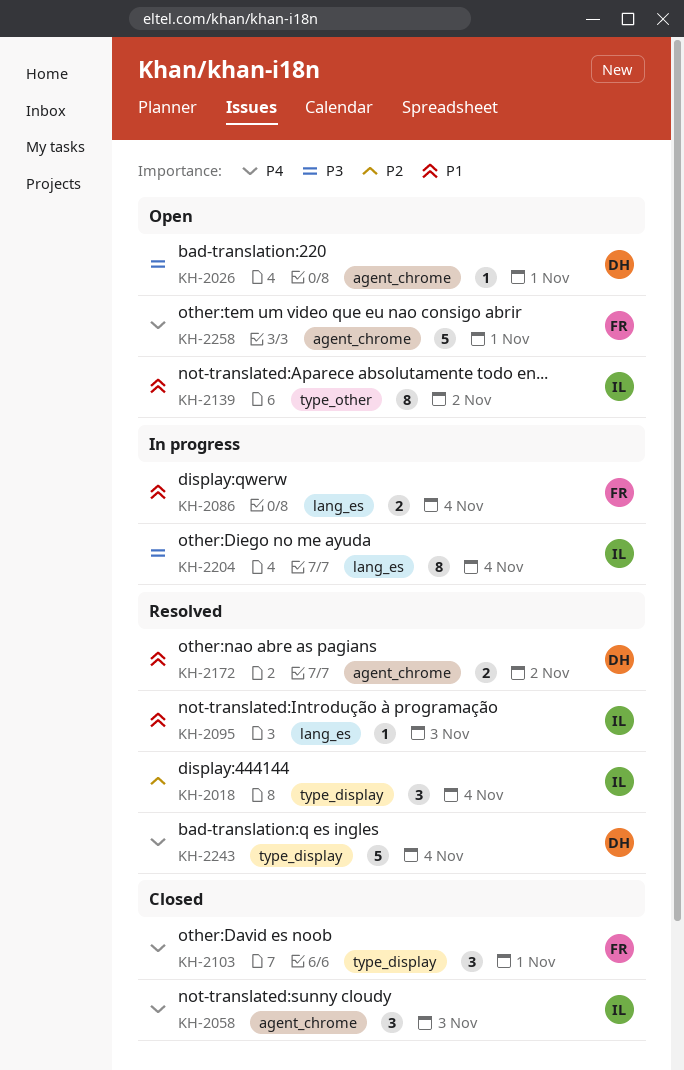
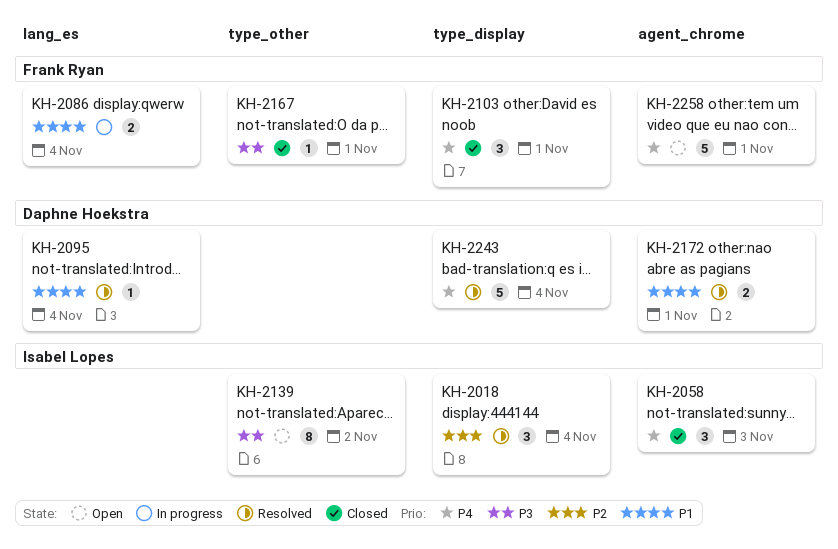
KH-2026: present -> none
KH-2095, owner: Isabel Lopes -> Daphne Hoekstra
KH-2095, due: Nov 3 -> Nov 4
KH-2139, priority: P1 -> P3
KH-2167: none -> present
KH-2172, due: Nov 2 -> Nov 1
KH-2204: present -> none

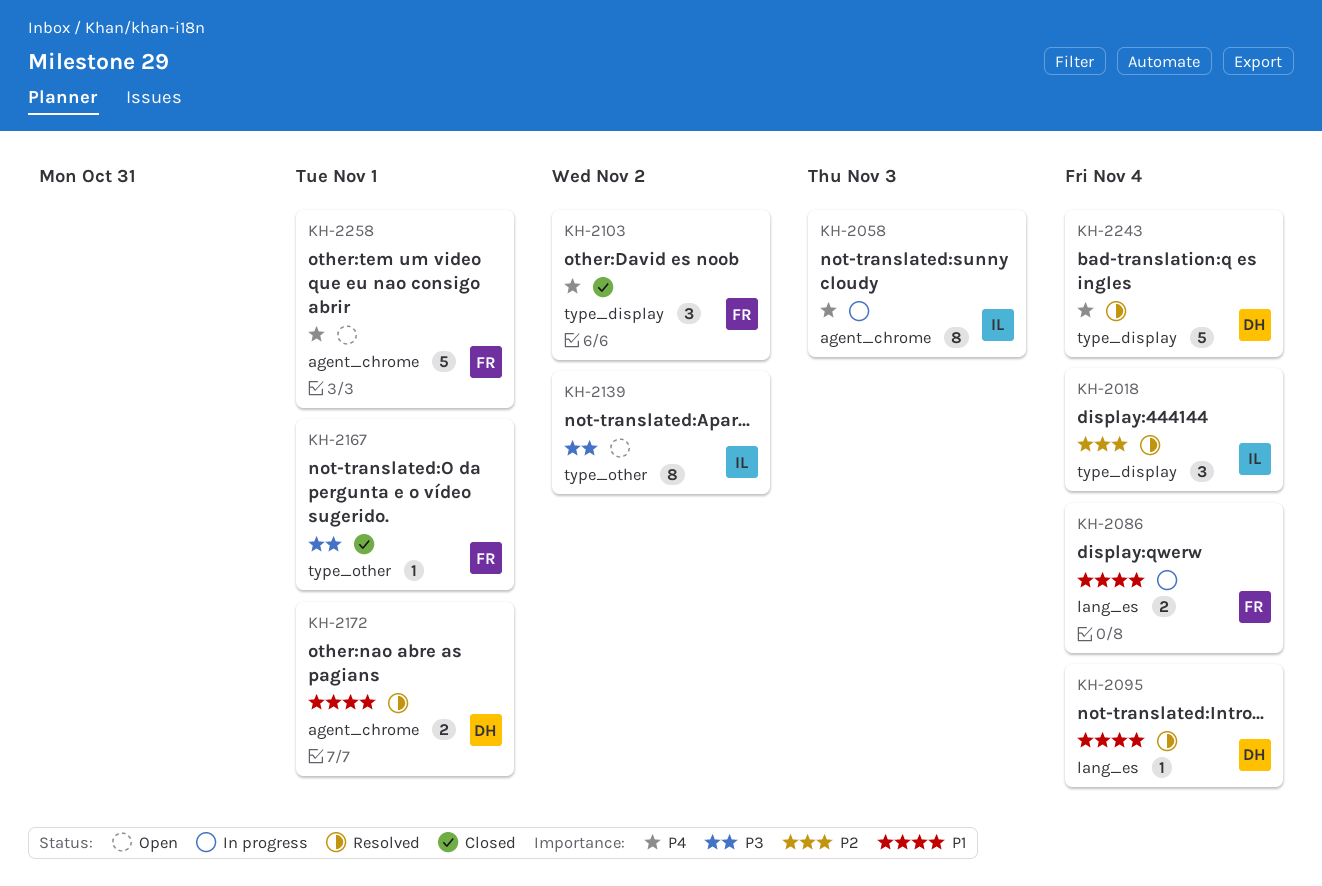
KH-2058, status: Closed -> In progress
KH-2058, estimate: 3 -> 8
KH-2103, due: Nov 1 -> Nov 2

